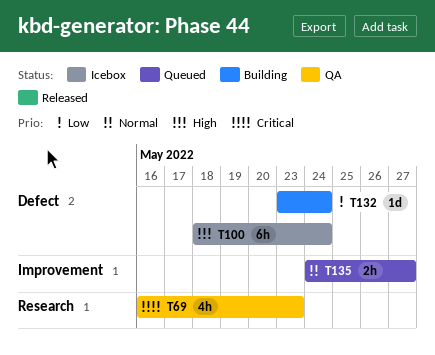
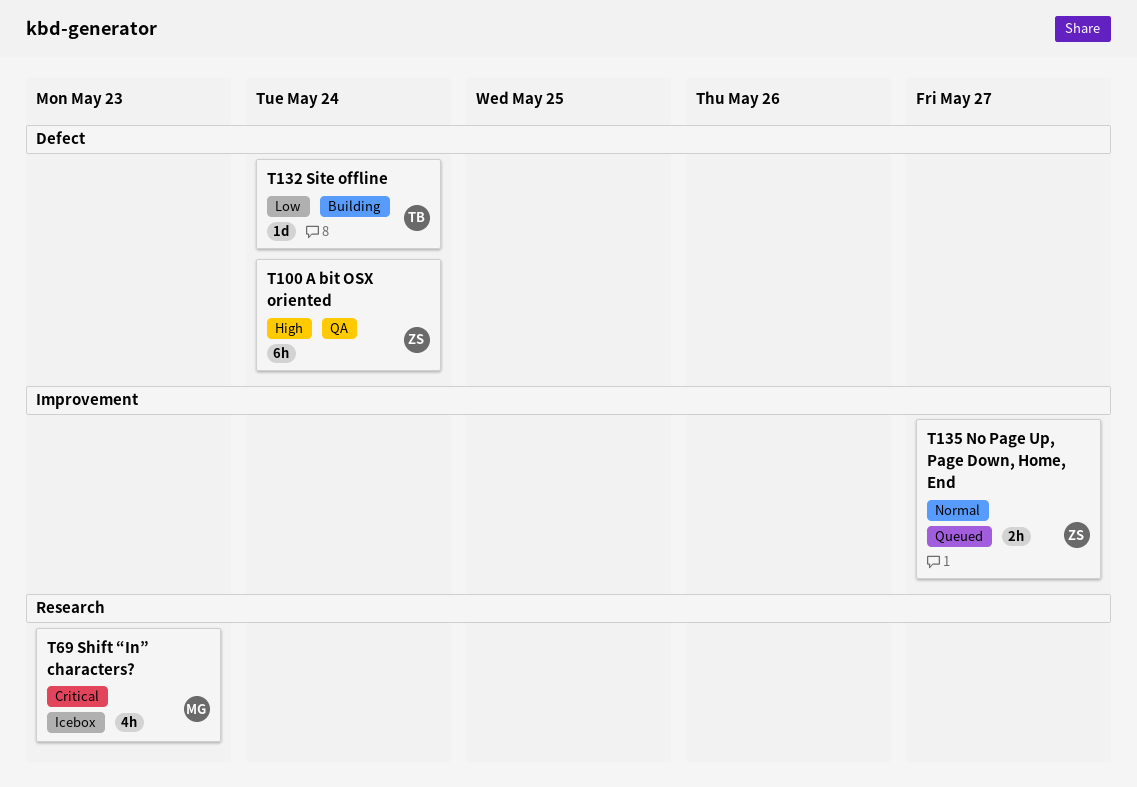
T69, status: QA -> Icebox
T100, status: Icebox -> QA

